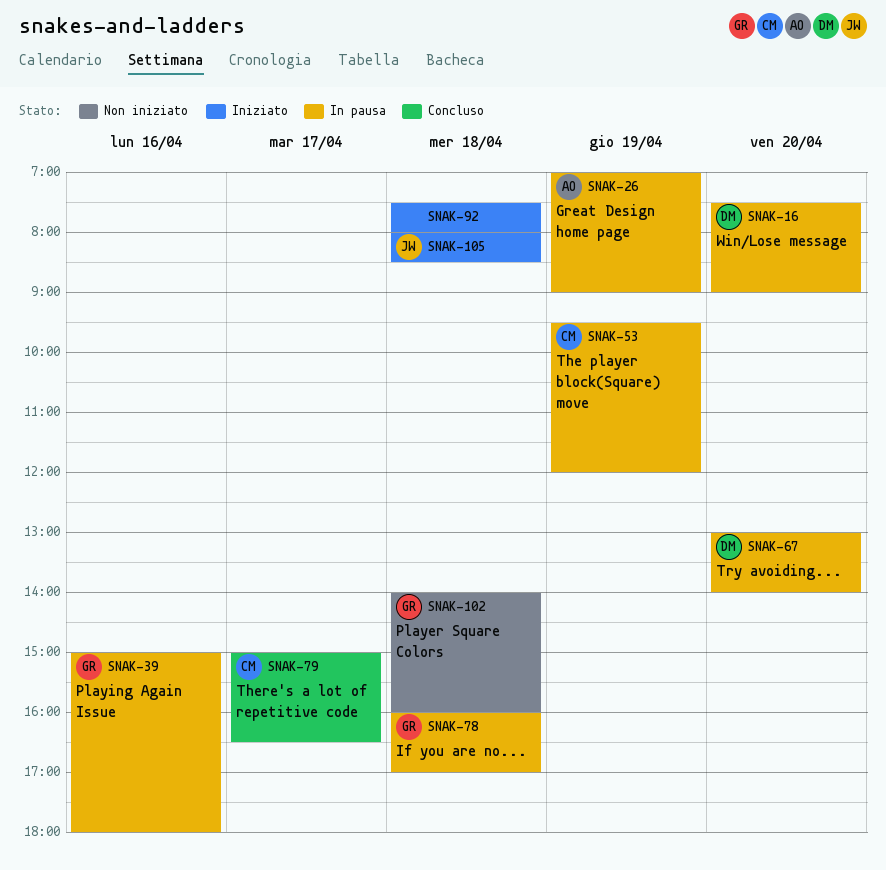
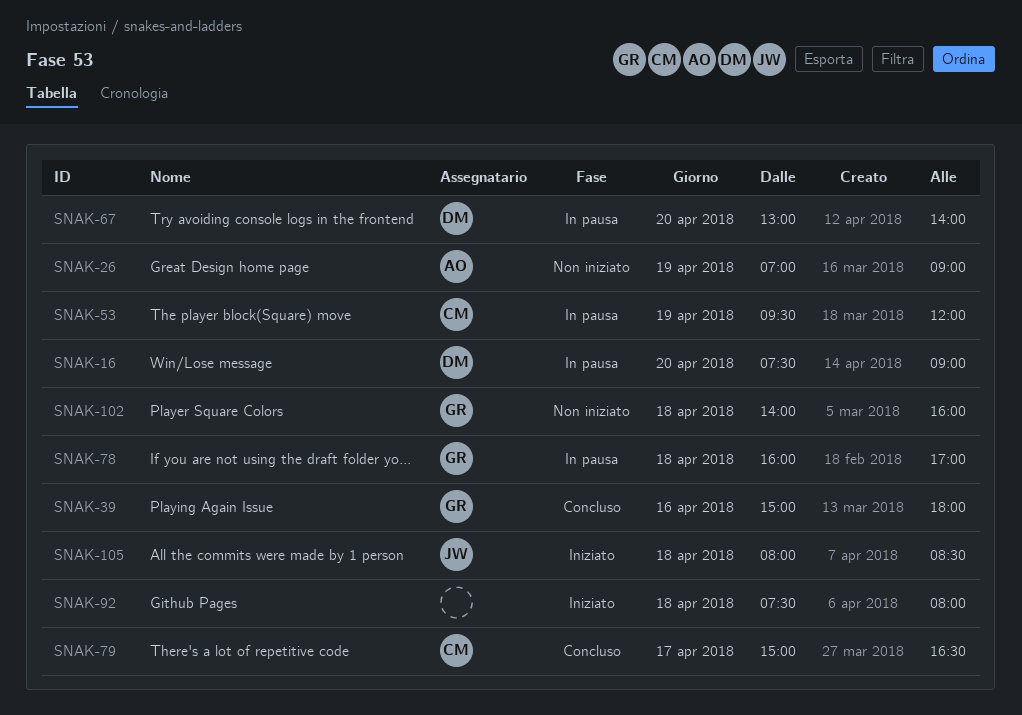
SNAK-26, status: In pausa -> Non iniziato
SNAK-39, status: In pausa -> Concluso

